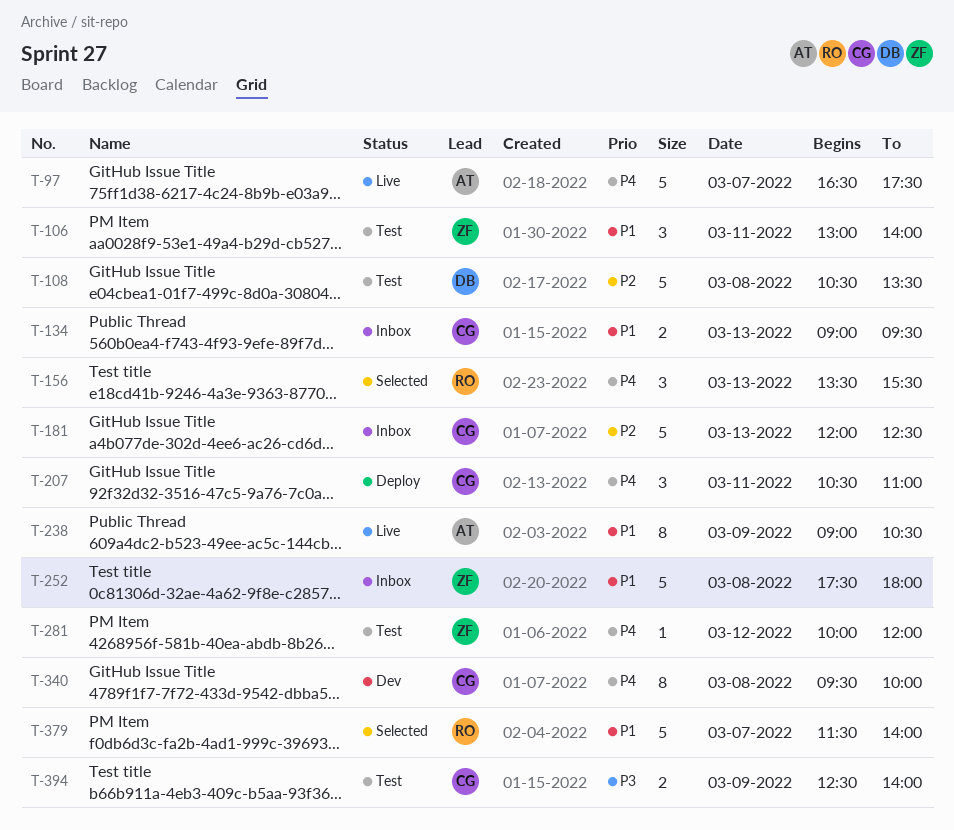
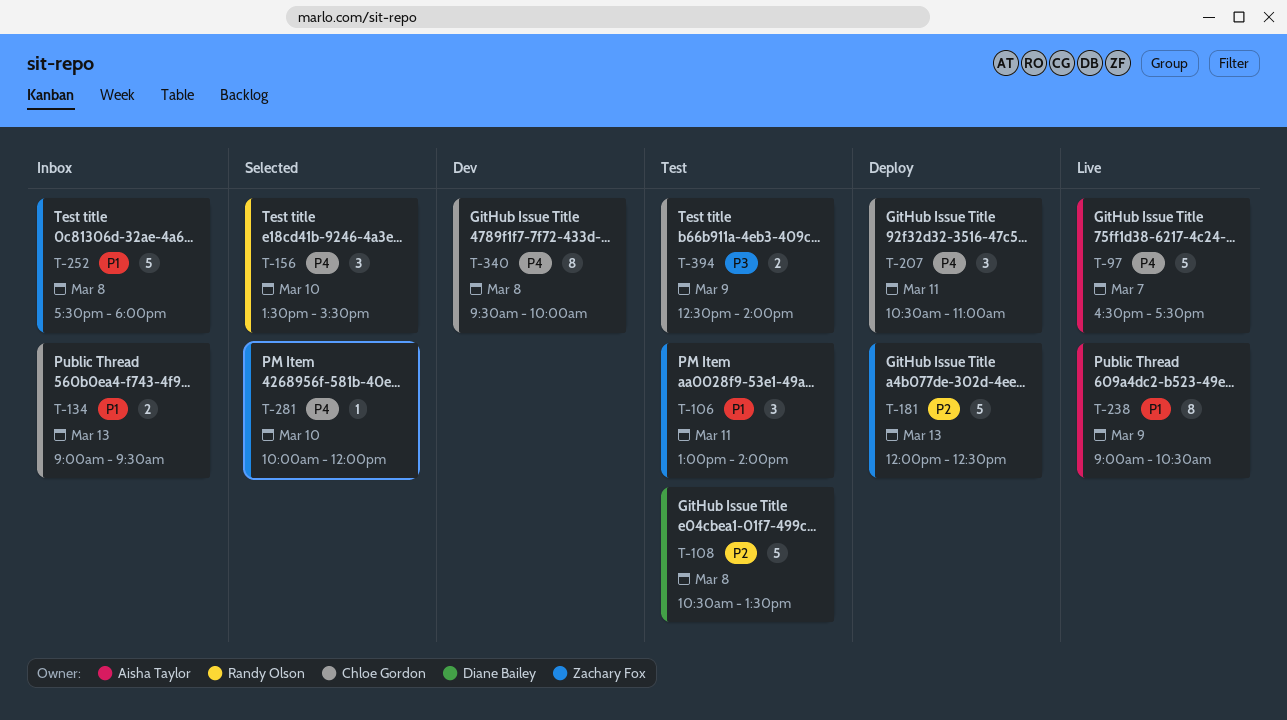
T-156, day: Mar 13 -> Mar 10
T-181, status: Inbox -> Deploy
T-181, owner: Chloe Gordon -> Zachary Fox
T-281, status: Test -> Selected
T-281, day: Mar 12 -> Mar 10
T-379: present -> none

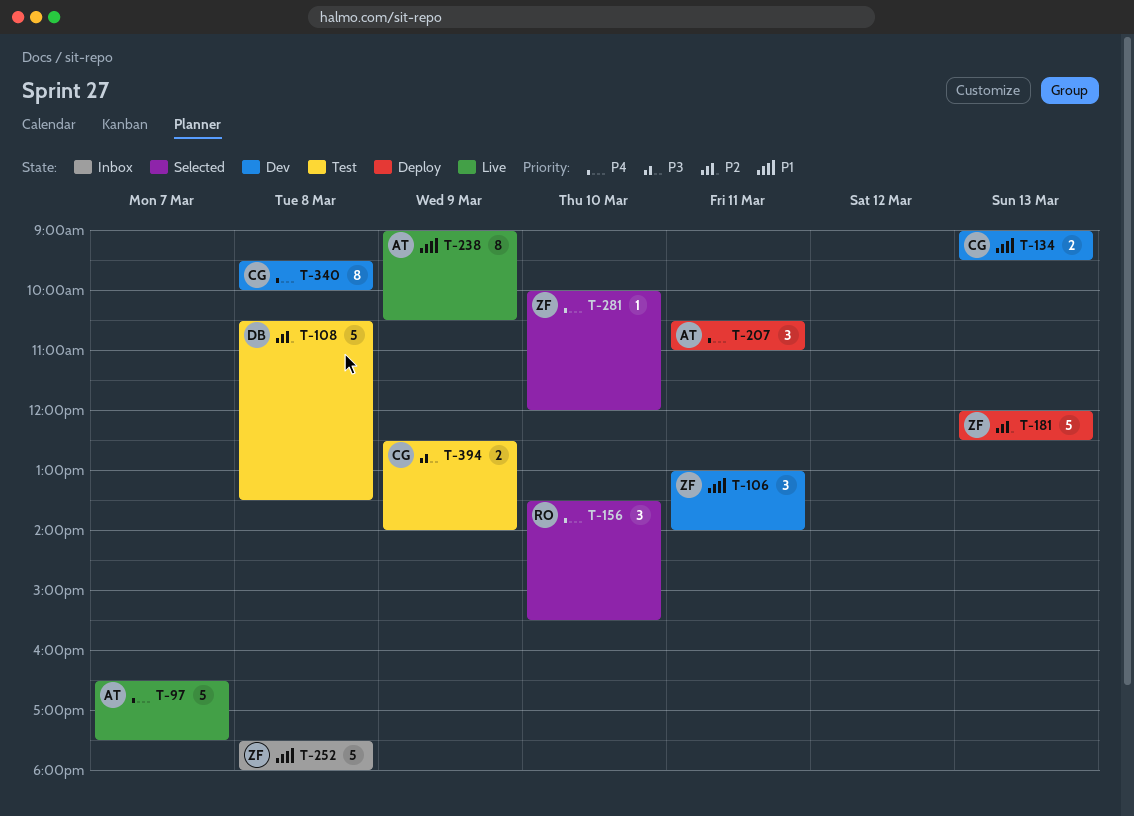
T-106, status: Test -> Dev
T-134, status: Inbox -> Dev
T-207, owner: Chloe Gordon -> Aisha Taylor

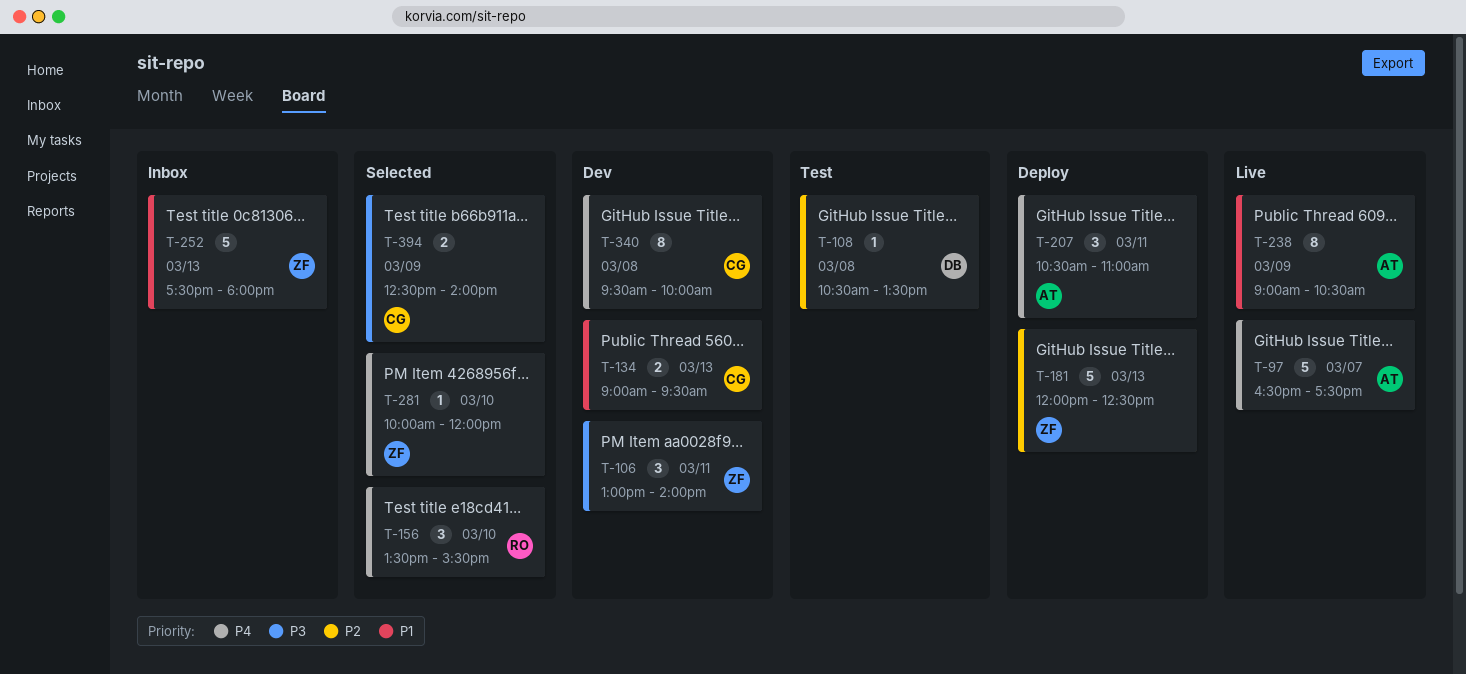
T-106, priority: P1 -> P3
T-108, estimate: 5 -> 1
T-252, day: Mar 8 -> Mar 13
T-394, status: Test -> Selected

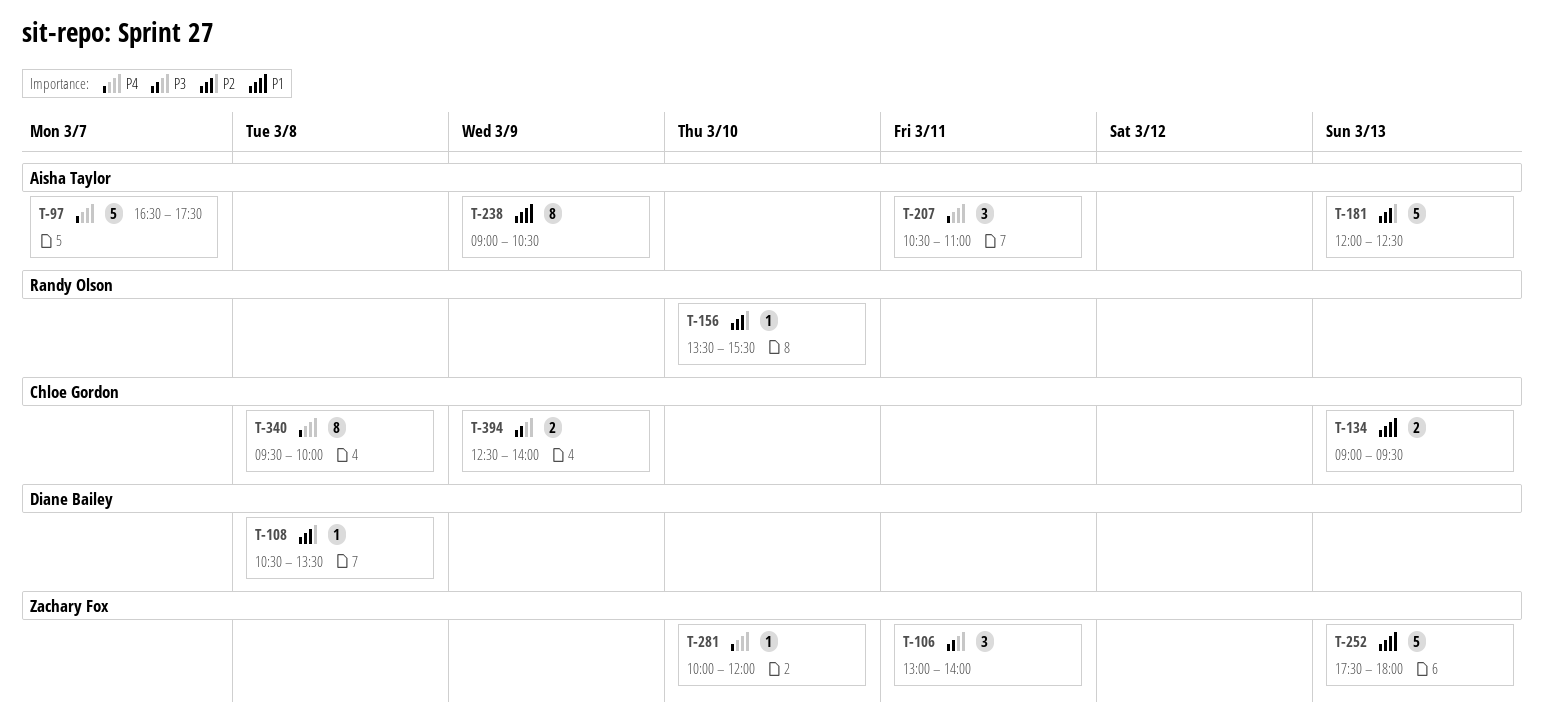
T-156, priority: P4 -> P2
T-156, estimate: 3 -> 1
T-181, owner: Zachary Fox -> Aisha Taylor

